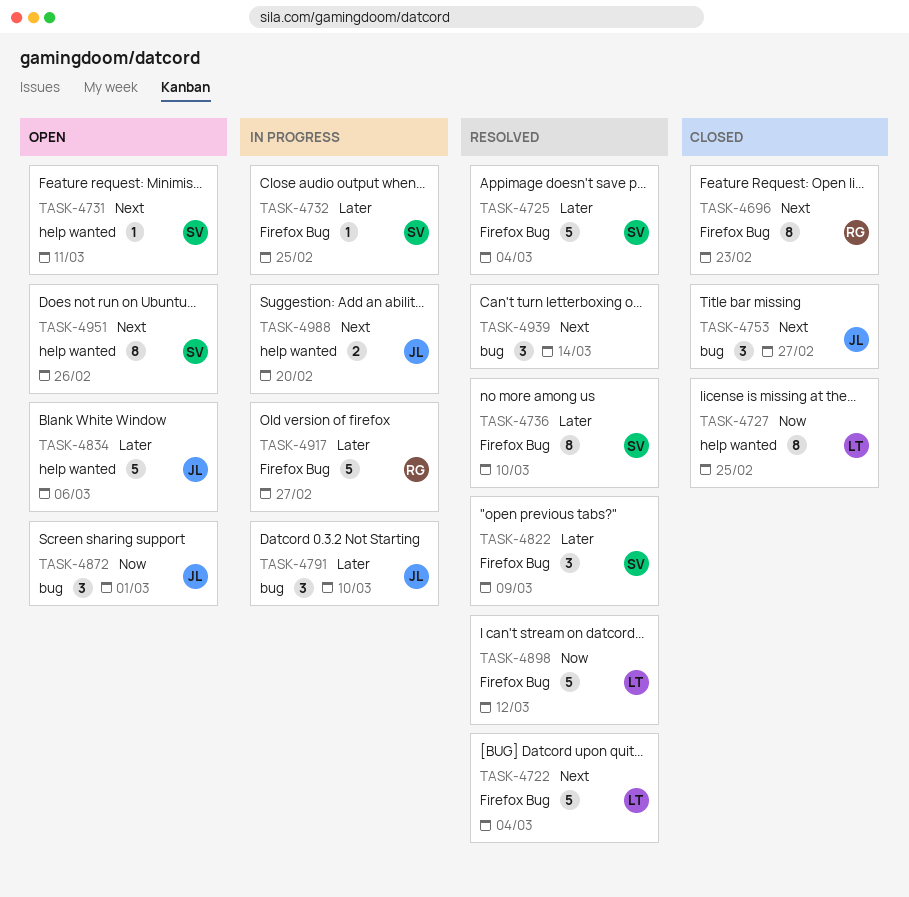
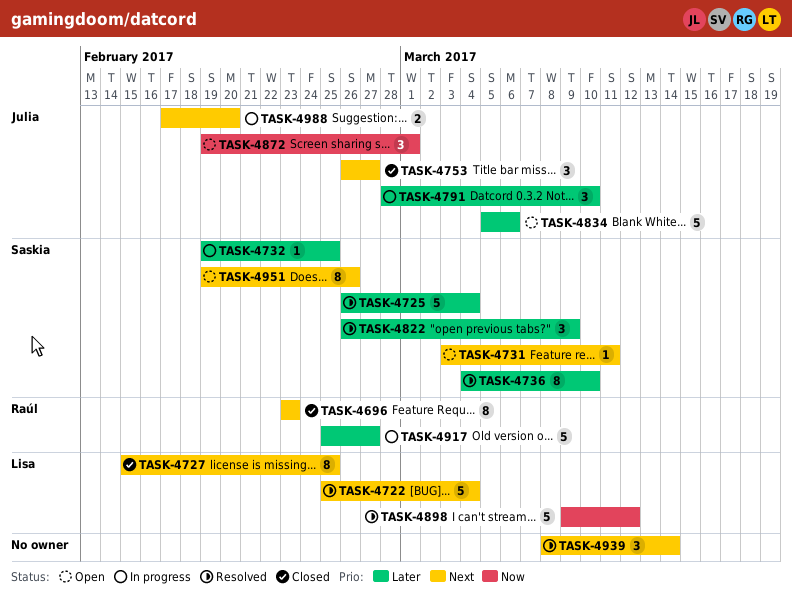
TASK-4727, priority: Now -> Next

